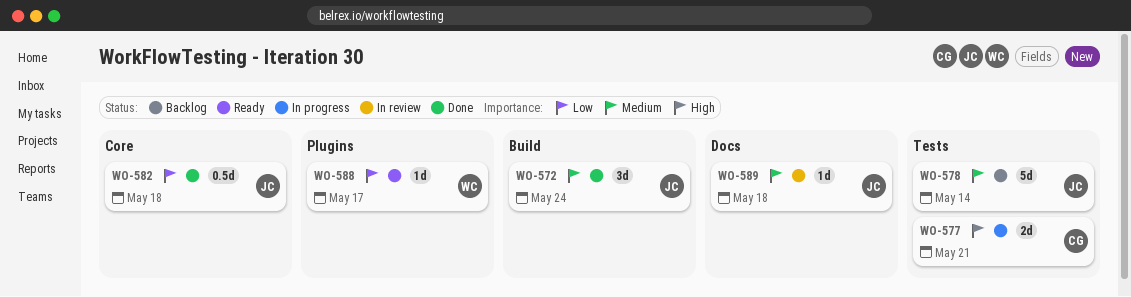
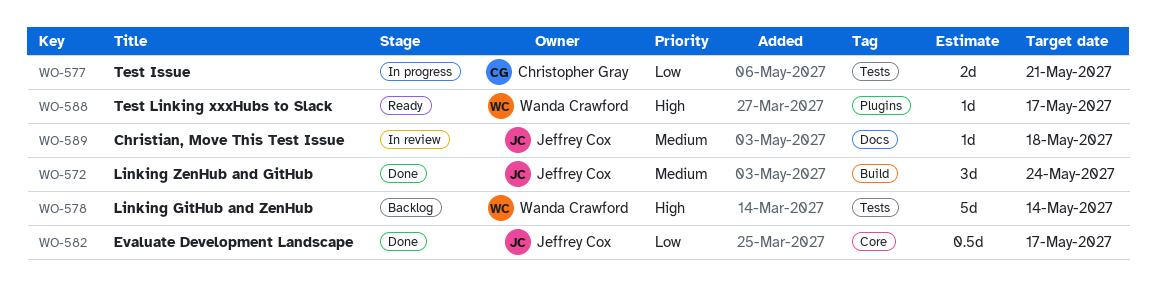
WO-577, priority: High -> Low
WO-578, owner: Jeffrey Cox -> Wanda Crawford
WO-578, priority: Medium -> High
WO-582, due: May 18 -> May 17
WO-588, priority: Low -> High

